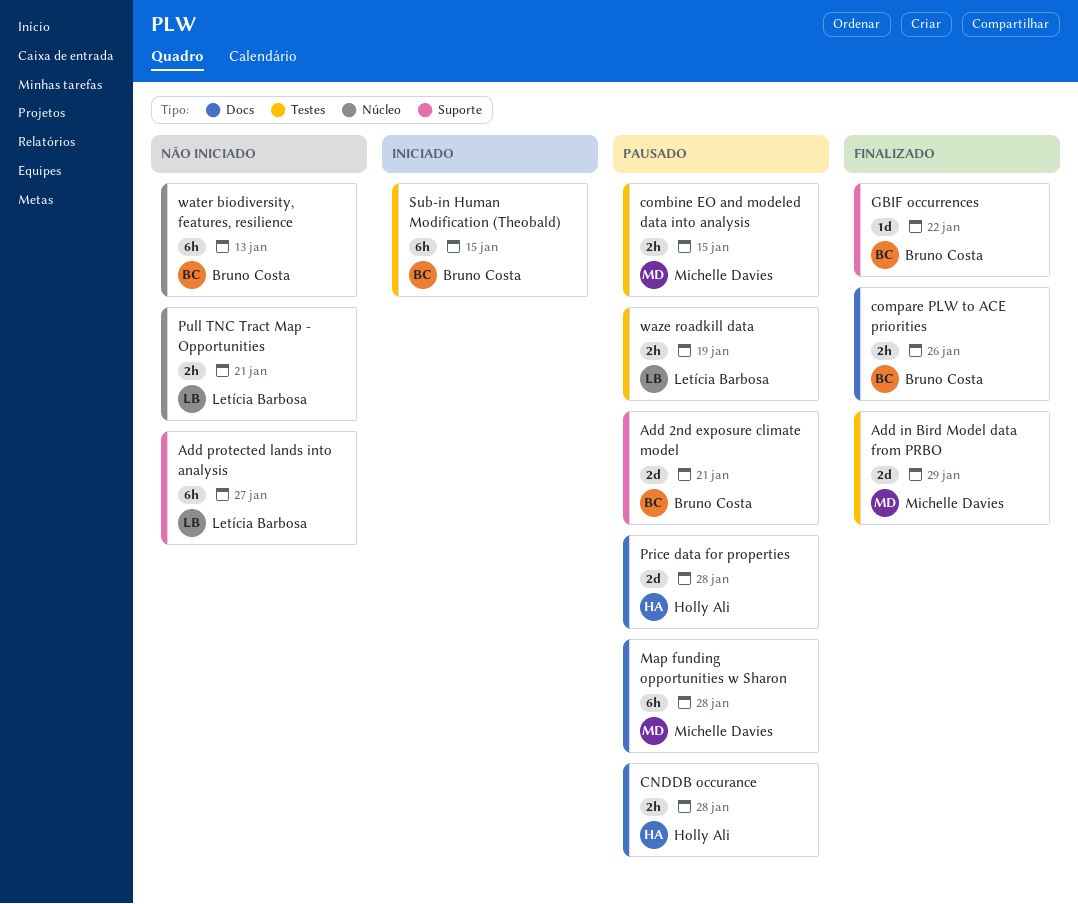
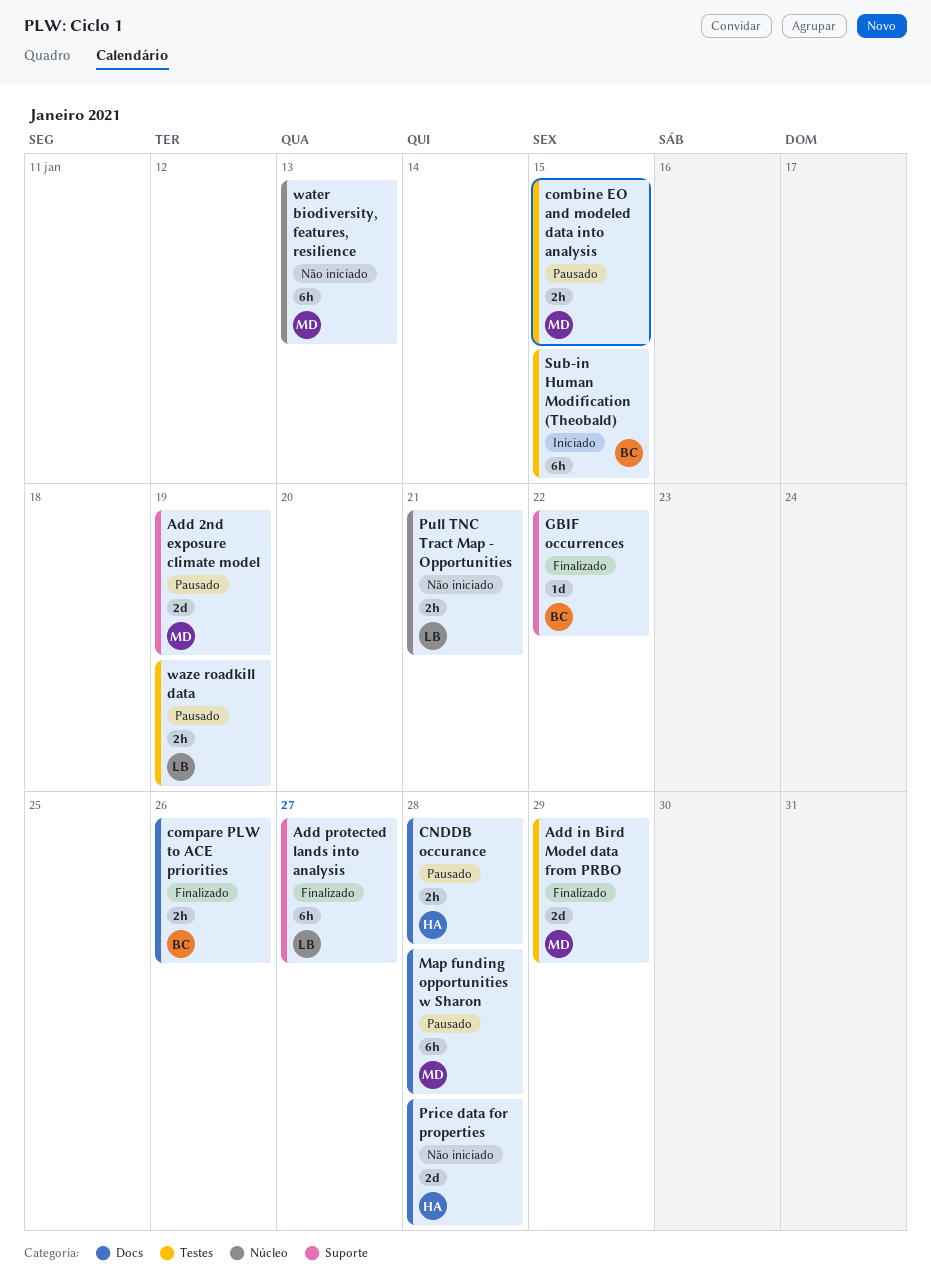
Add 2nd exposure climate model, owner: Bruno Costa -> Michelle Davies
Add 2nd exposure climate model, due: Jan 21 -> Jan 19
Add protected lands into analysis, status: Não iniciado -> Finalizado
Price data for properties, status: Pausado -> Não iniciado
water biodiversity, features, resilience, owner: Bruno Costa -> Michelle Davies

